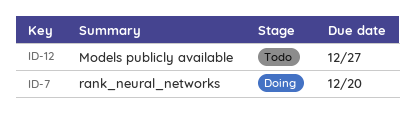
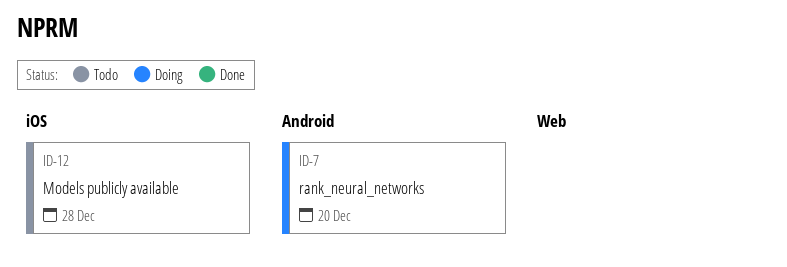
ID-12, due: Dec 27 -> Dec 28

